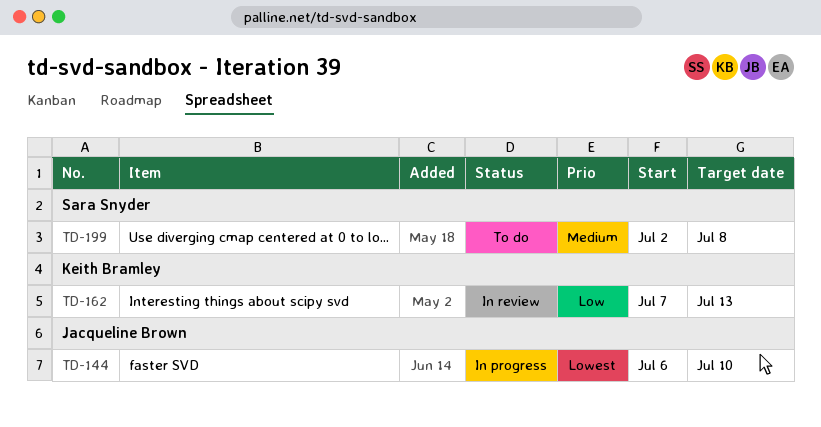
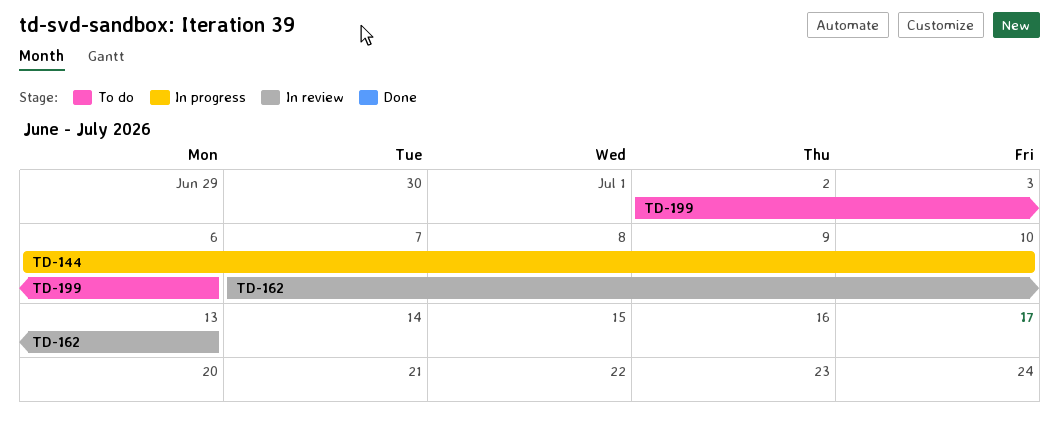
TD-199, due: Jul 8 -> Jul 6

